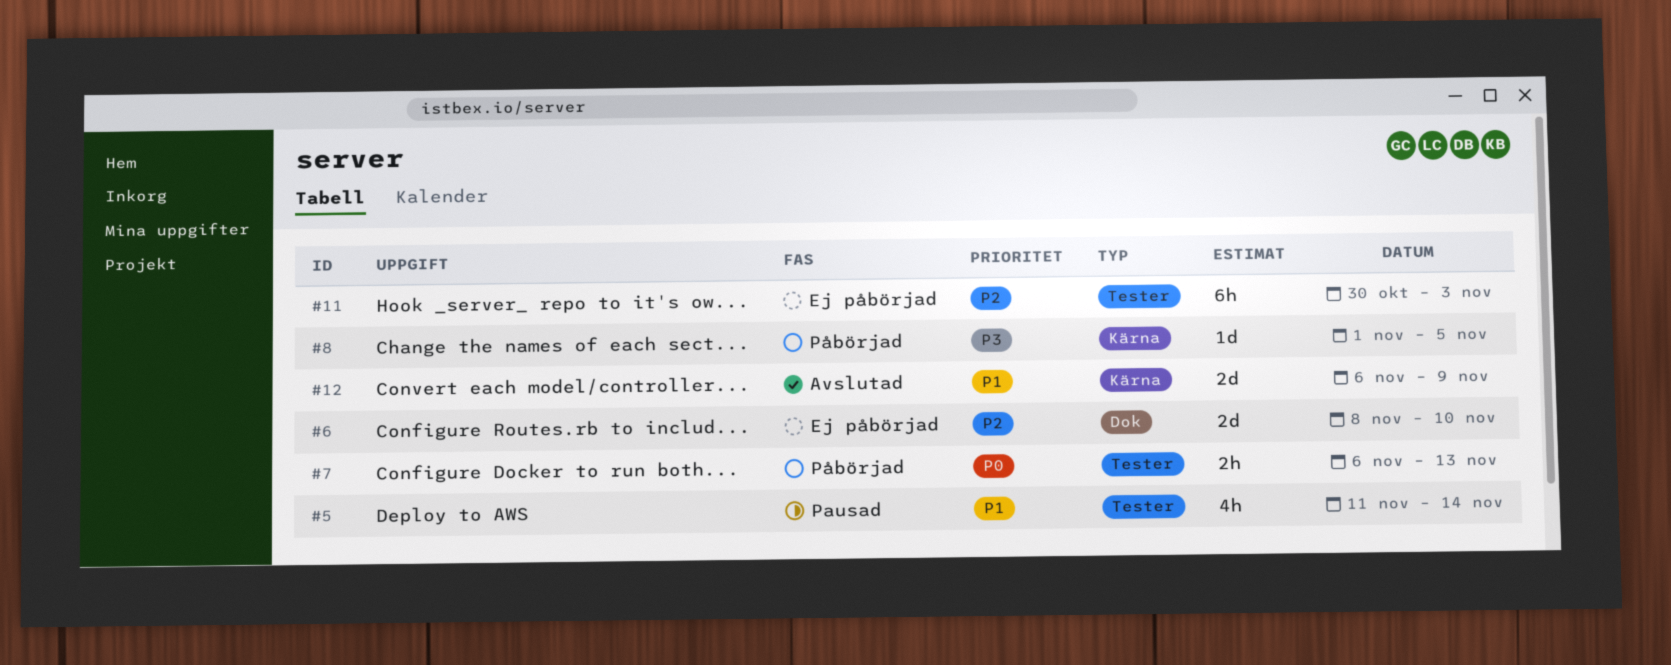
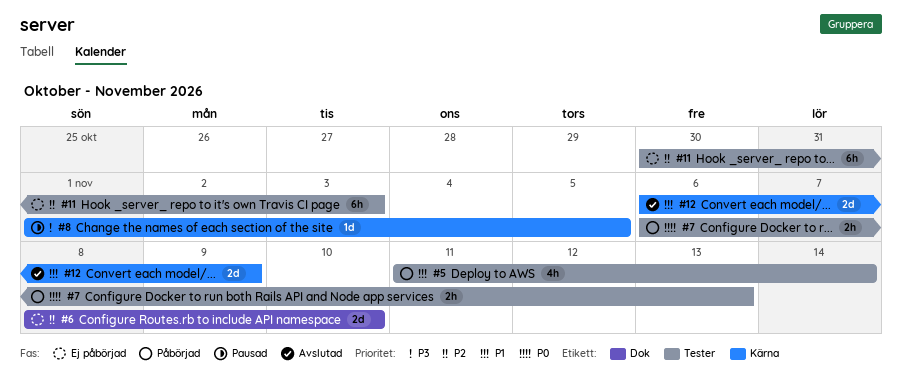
#5, status: Pausad -> Påbörjad
#8, status: Påbörjad -> Pausad

